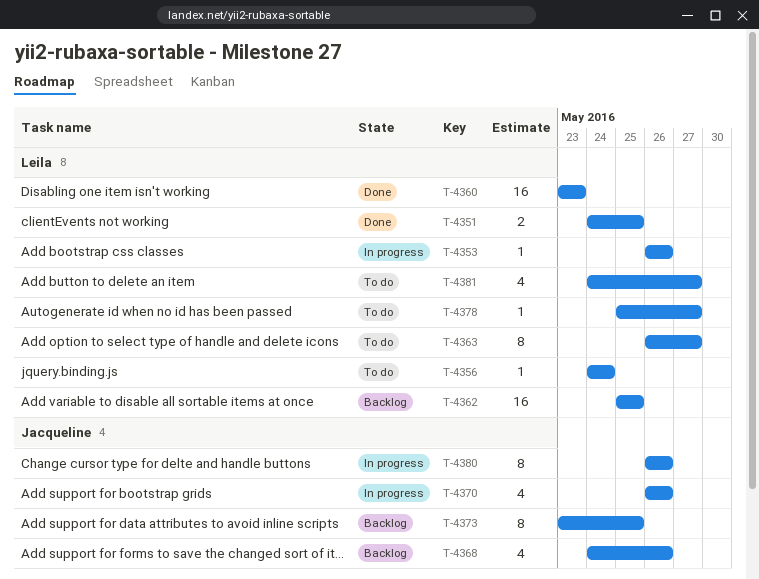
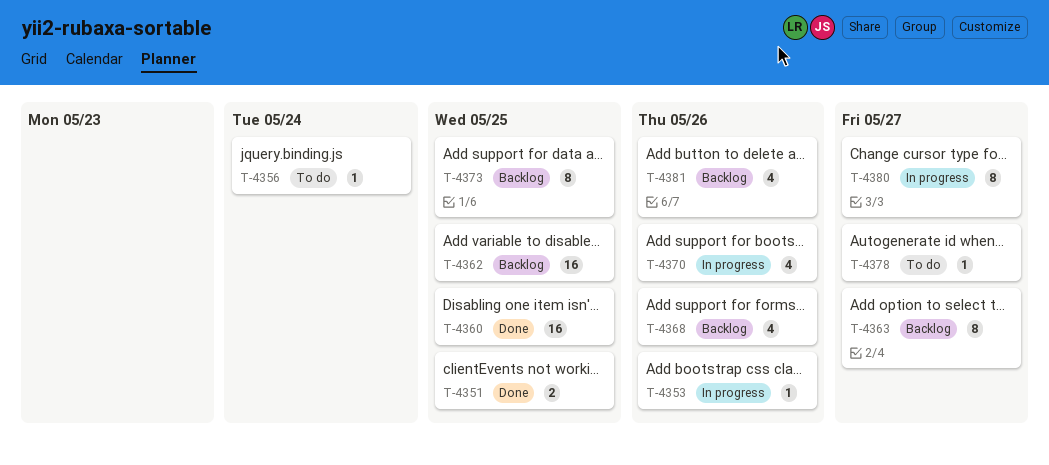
T-4360, due: May 23 -> May 25
T-4363, status: To do -> Backlog
T-4380, due: May 26 -> May 27
T-4381, status: To do -> Backlog
T-4381, due: May 27 -> May 26

